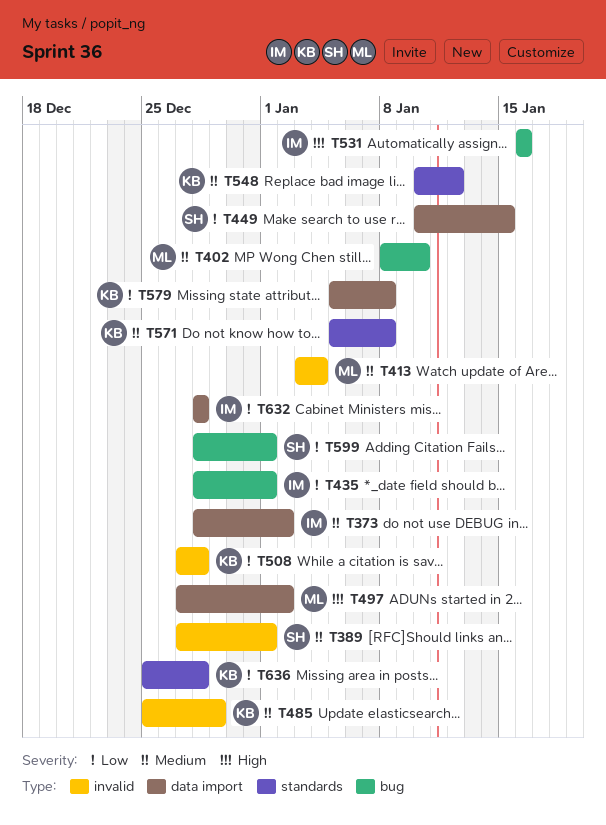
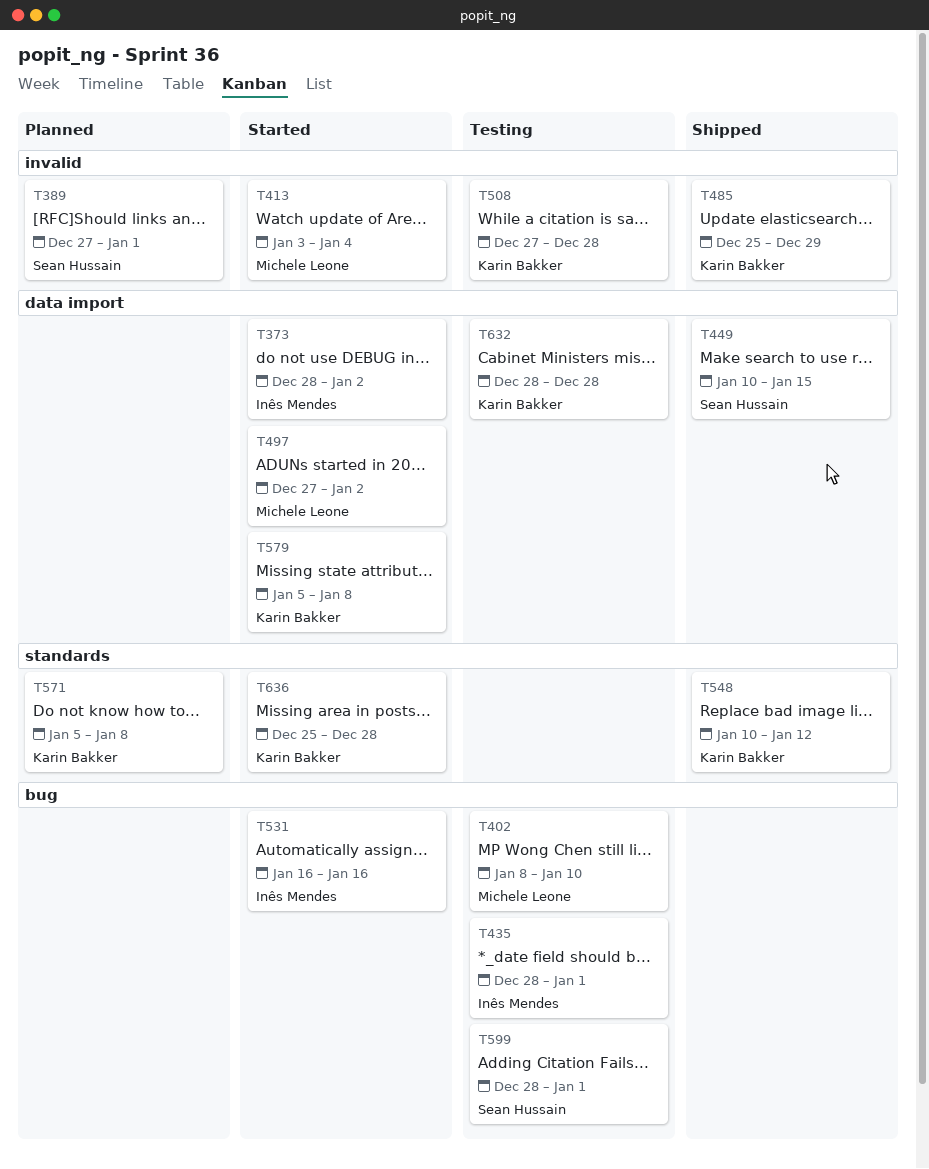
T632, owner: Inês Mendes -> Karin Bakker

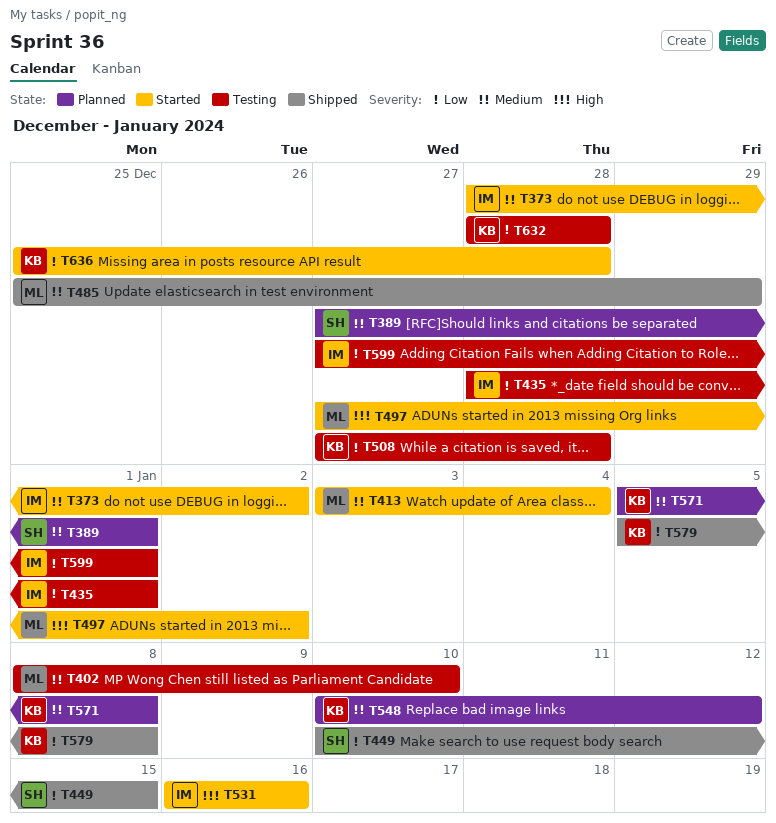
T485, owner: Karin Bakker -> Michele Leone
T548, status: Shipped -> Planned
T579, status: Started -> Shipped
T599, owner: Sean Hussain -> Inês Mendes
T599, start: Dec 28 -> Dec 27

